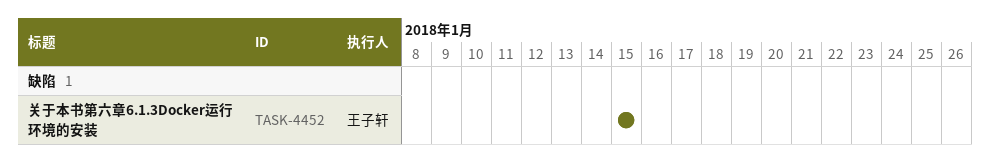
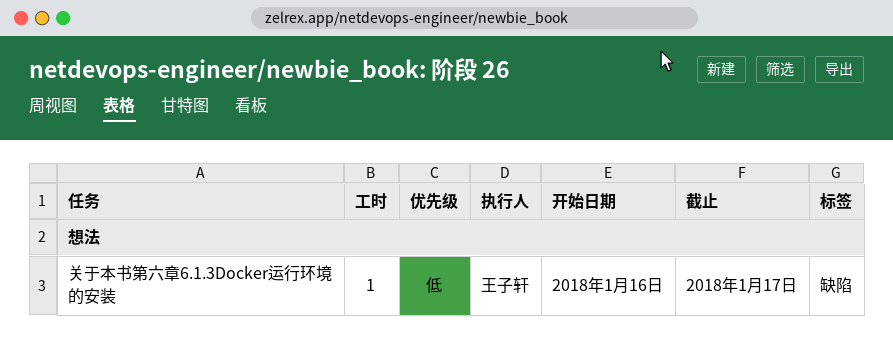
关于本书第六章6.1.3Docker运行环境的安装, start: Jan 15 -> Jan 16
关于本书第六章6.1.3Docker运行环境的安装, due: Jan 15 -> Jan 17

